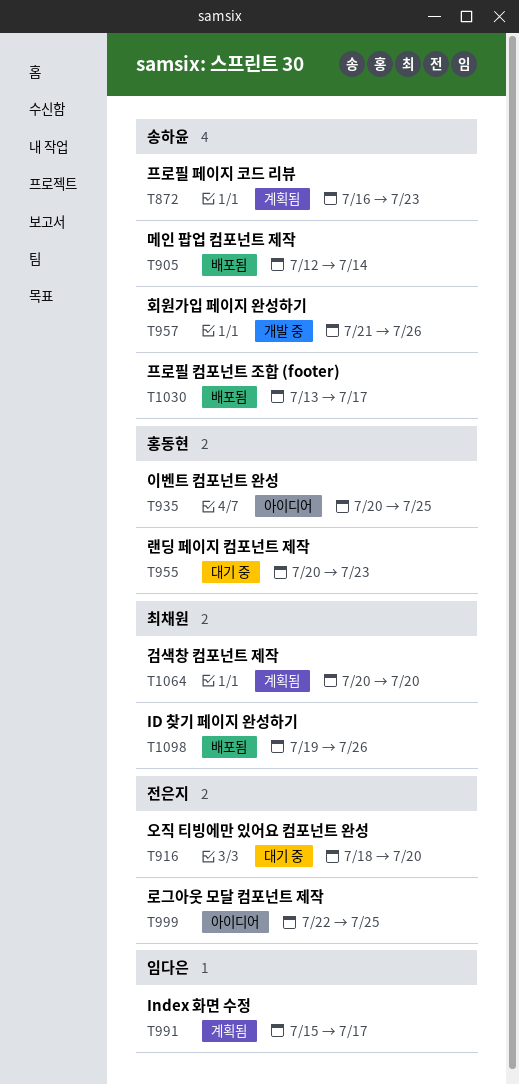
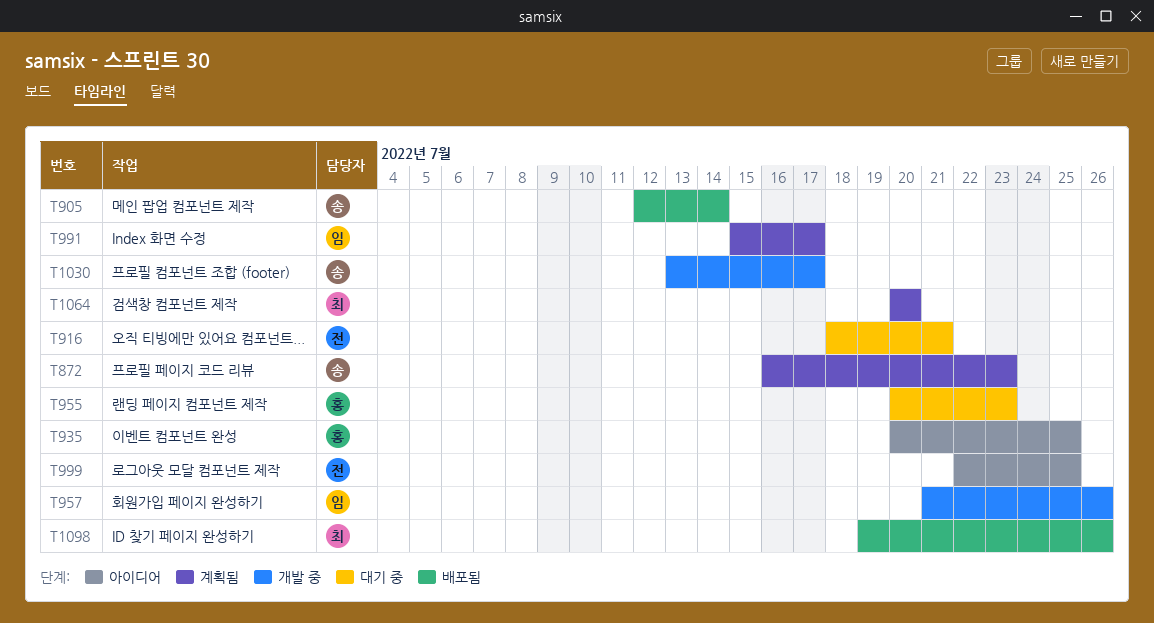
T916, due: Jul 20 -> Jul 21
T957, owner: 송하윤 -> 임다은
T1030, status: 배포됨 -> 개발 중

